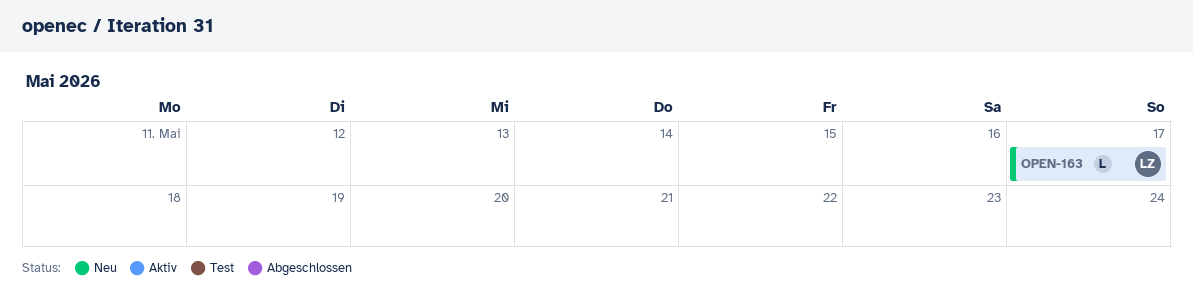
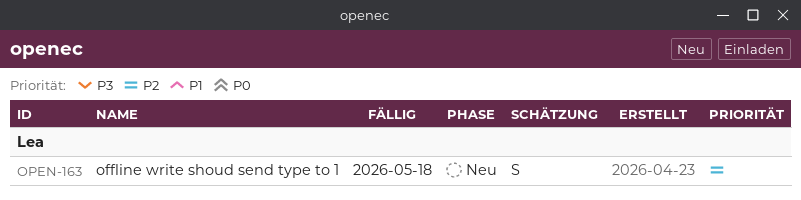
OPEN-163, estimate: L -> S
OPEN-163, due: May 17 -> May 18

